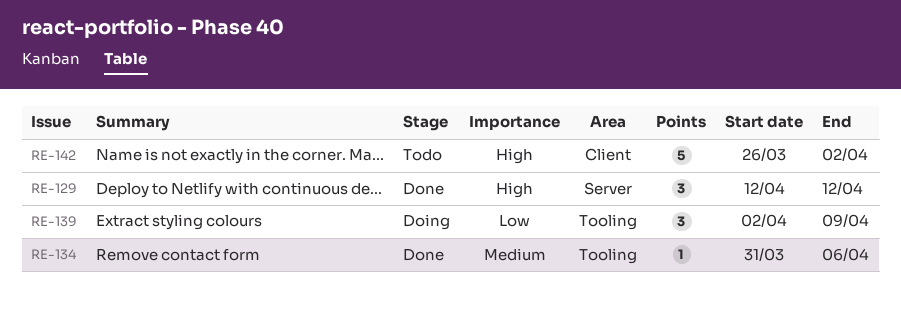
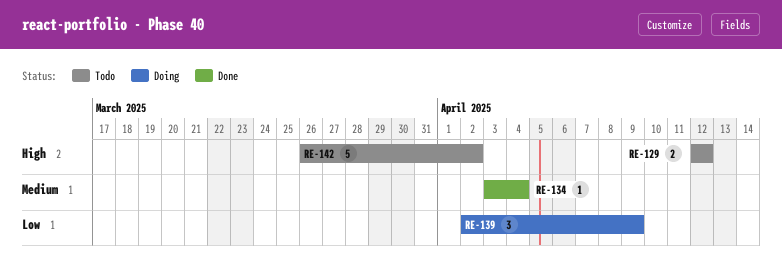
RE-129, status: Done -> Todo
RE-129, estimate: 3 -> 2
RE-134, start: Mar 31 -> Apr 3
RE-134, due: Apr 6 -> Apr 4

